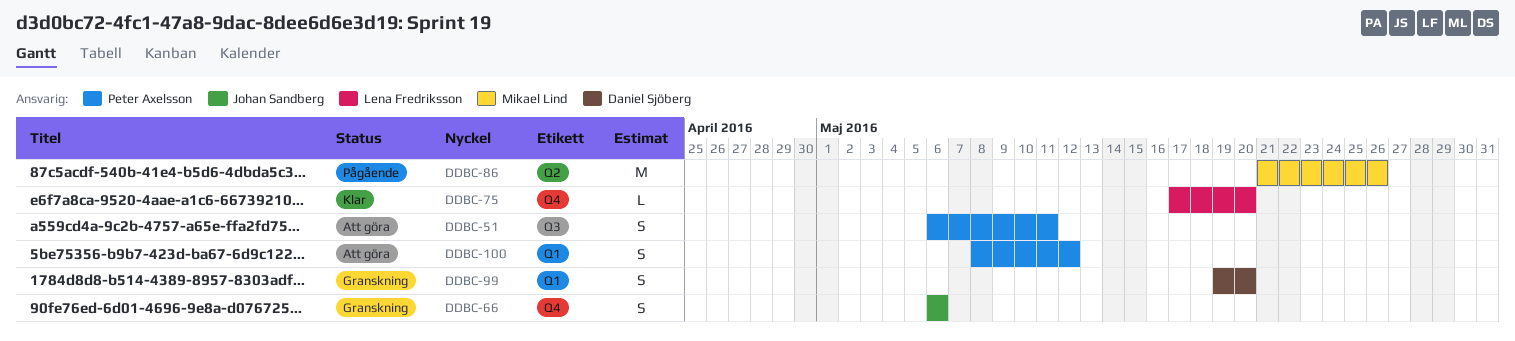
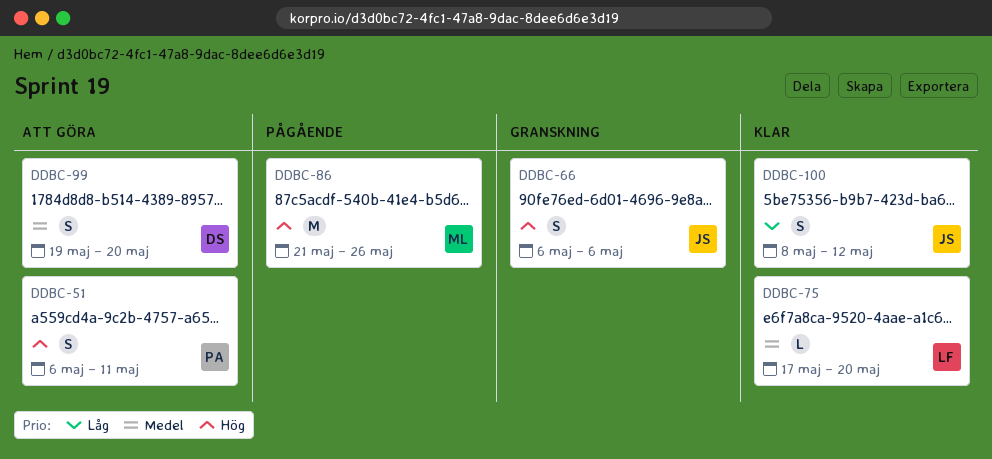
DDBC-99, status: Granskning -> Att göra
DDBC-100, status: Att göra -> Klar
DDBC-100, owner: Peter Axelsson -> Johan Sandberg

